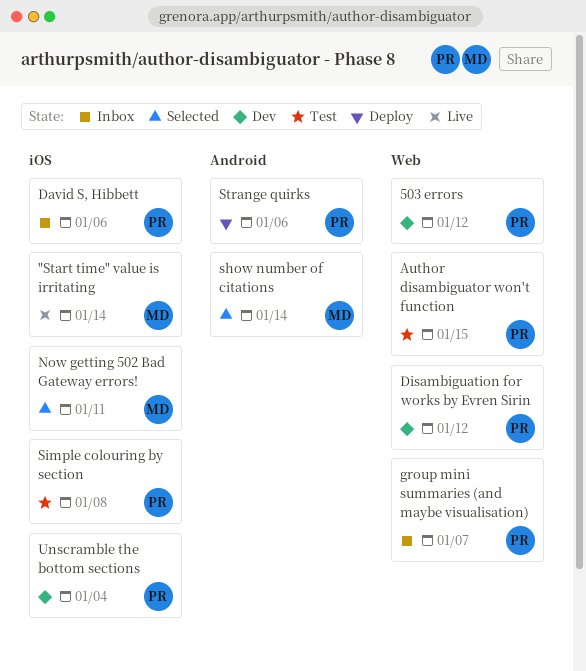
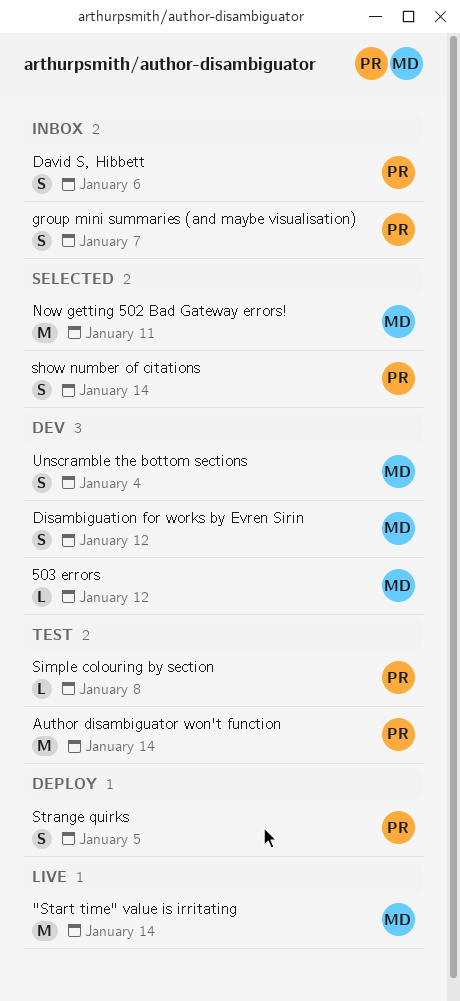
503 errors, owner: PR -> MD
Author disambiguator won't function, due: Jan 15 -> Jan 14
Disambiguation for works by Evren Sirin, owner: PR -> MD
show number of citations, owner: MD -> PR
Strange quirks, due: Jan 6 -> Jan 5
Unscramble the bottom sections, owner: PR -> MD

